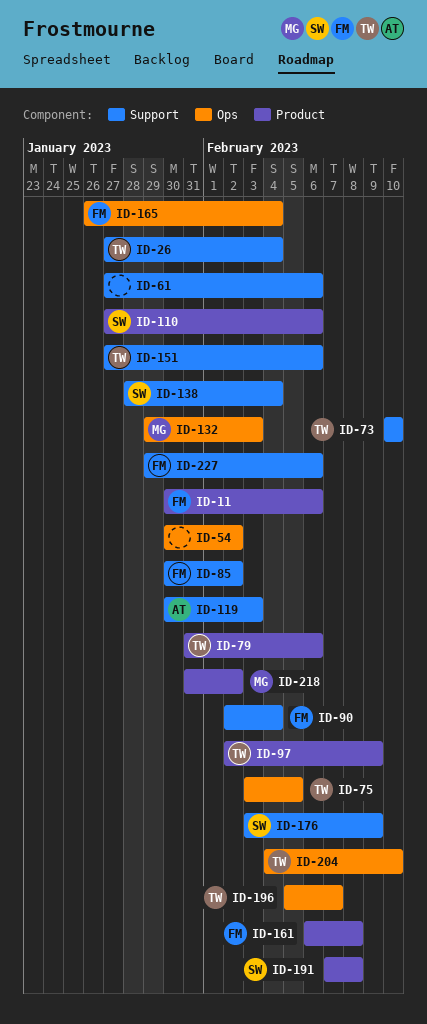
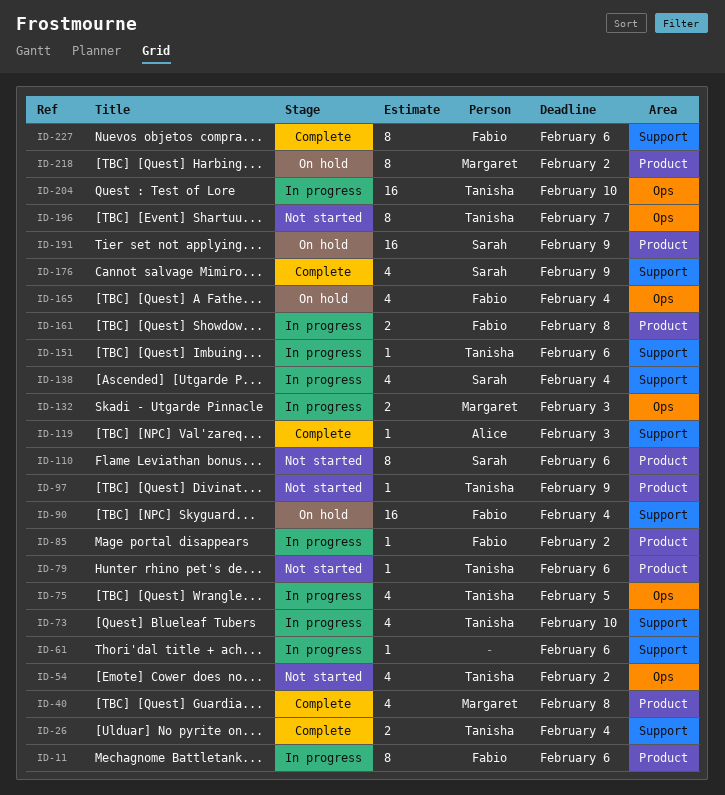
ID-40: none -> present
ID-54, owner: none -> Tanisha
ID-85, label: Support -> Product
ID-191, due: Feb 8 -> Feb 9

